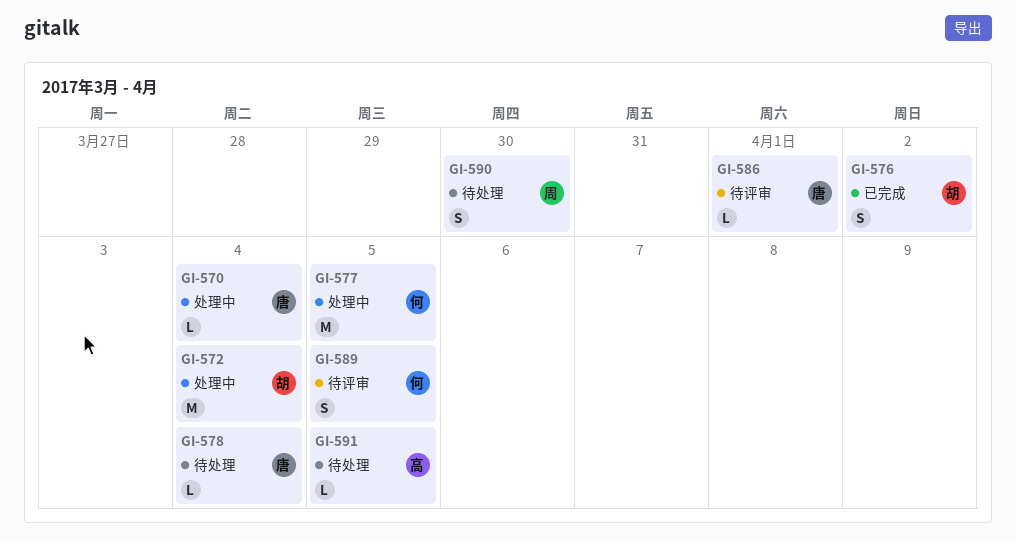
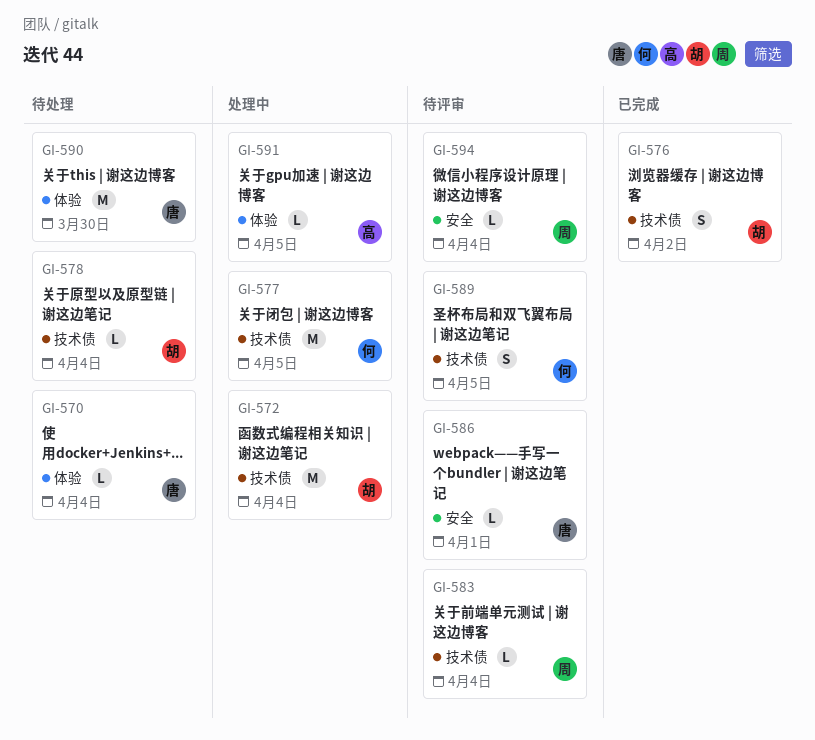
GI-570, status: 处理中 -> 待处理
GI-578, owner: 唐 -> 胡
GI-583: none -> present
GI-590, owner: 周 -> 唐
GI-590, estimate: S -> M
GI-591, status: 待处理 -> 处理中
GI-594: none -> present

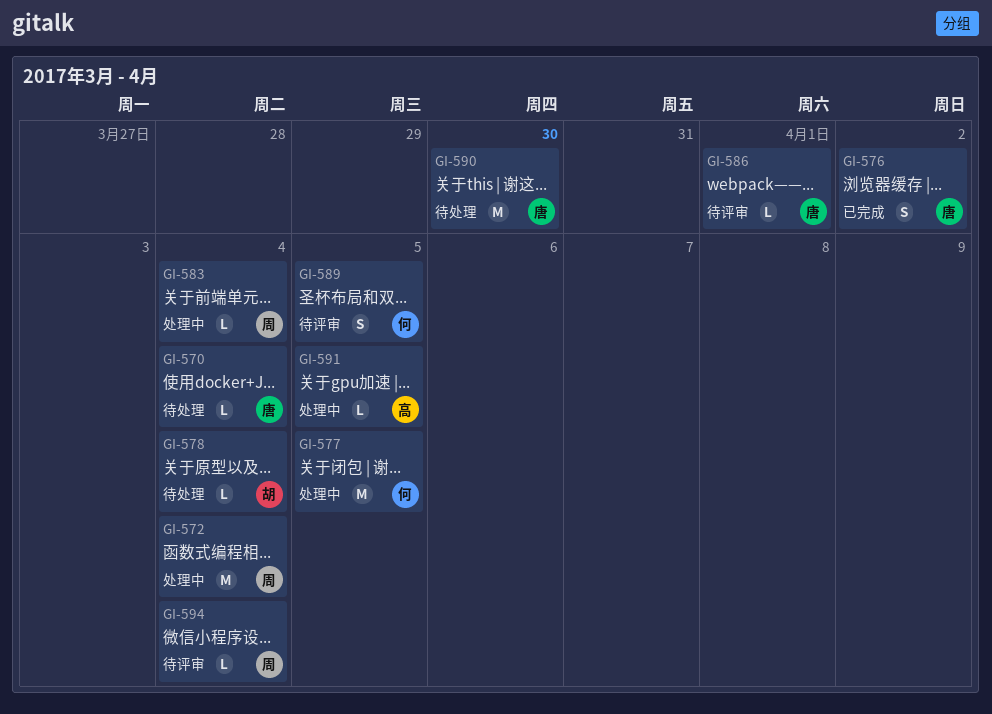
GI-572, owner: 胡 -> 周
GI-576, owner: 胡 -> 唐
GI-583, status: 待评审 -> 处理中

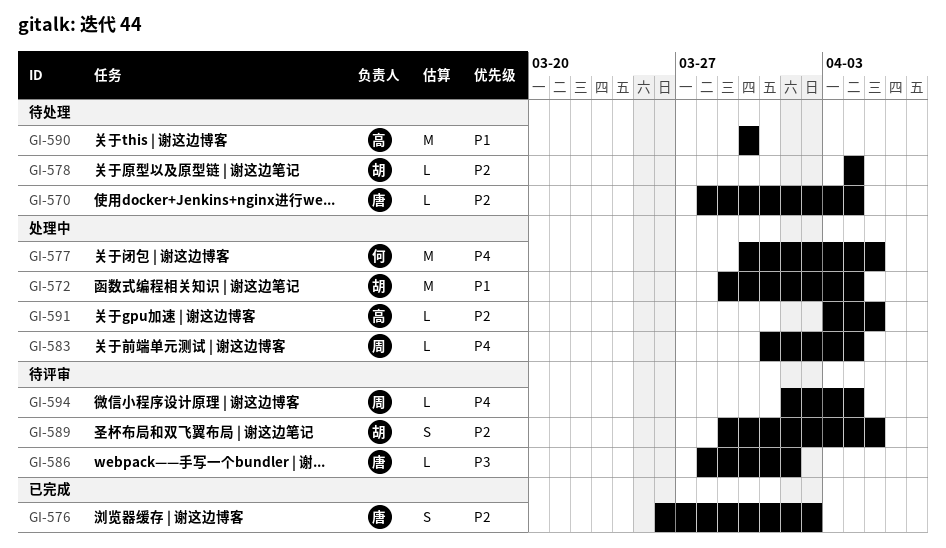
GI-572, owner: 周 -> 胡
GI-589, owner: 何 -> 胡
GI-590, owner: 唐 -> 高

